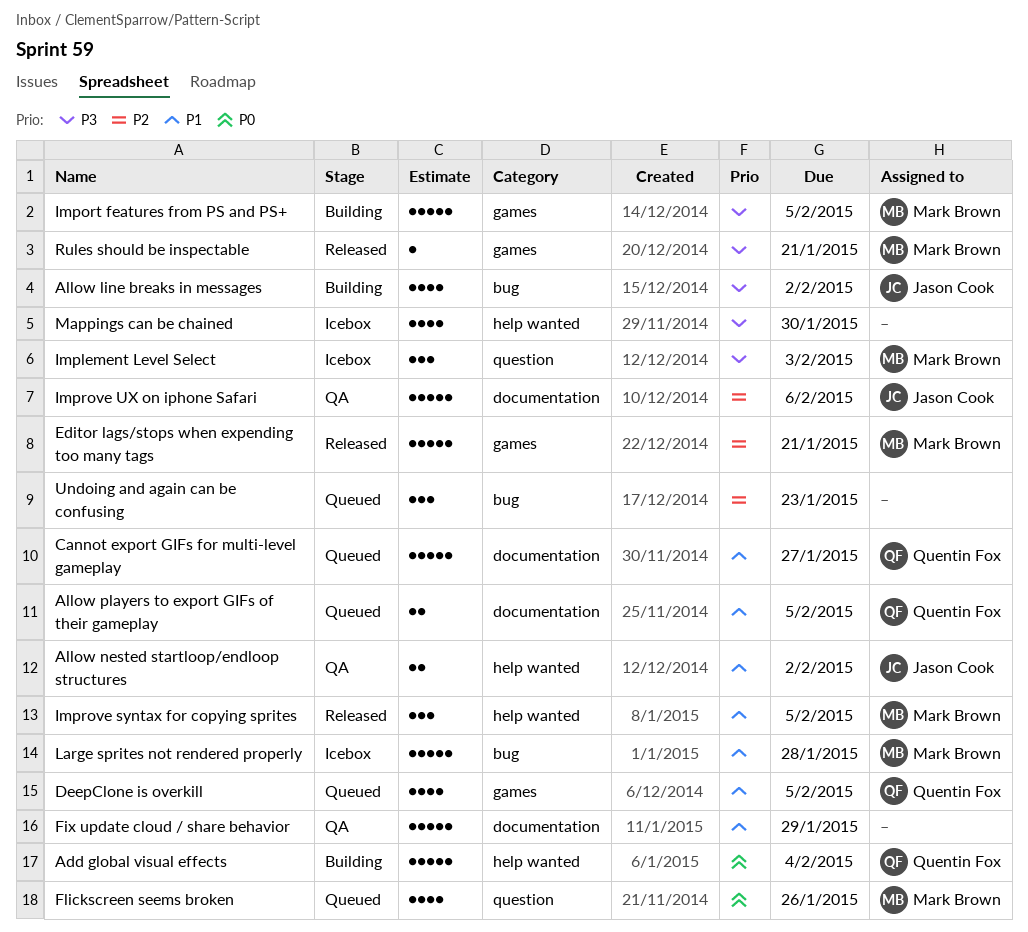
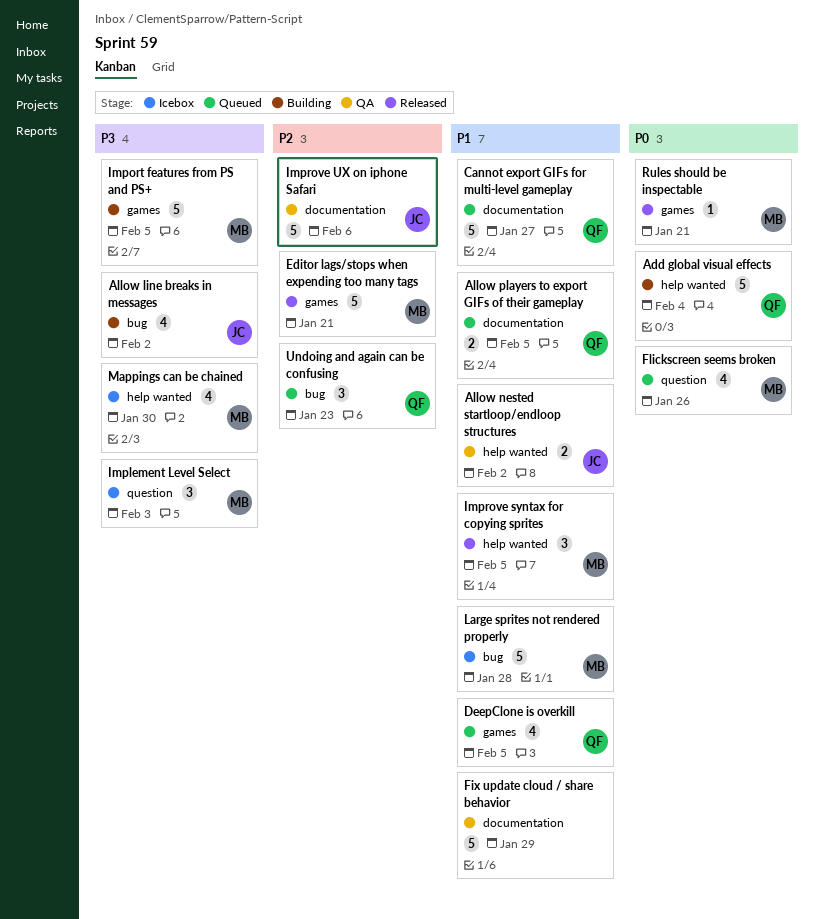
Mappings can be chained, owner: none -> Mark Brown
Rules should be inspectable, priority: P3 -> P0
Undoing and again can be confusing, owner: none -> Quentin Fox

